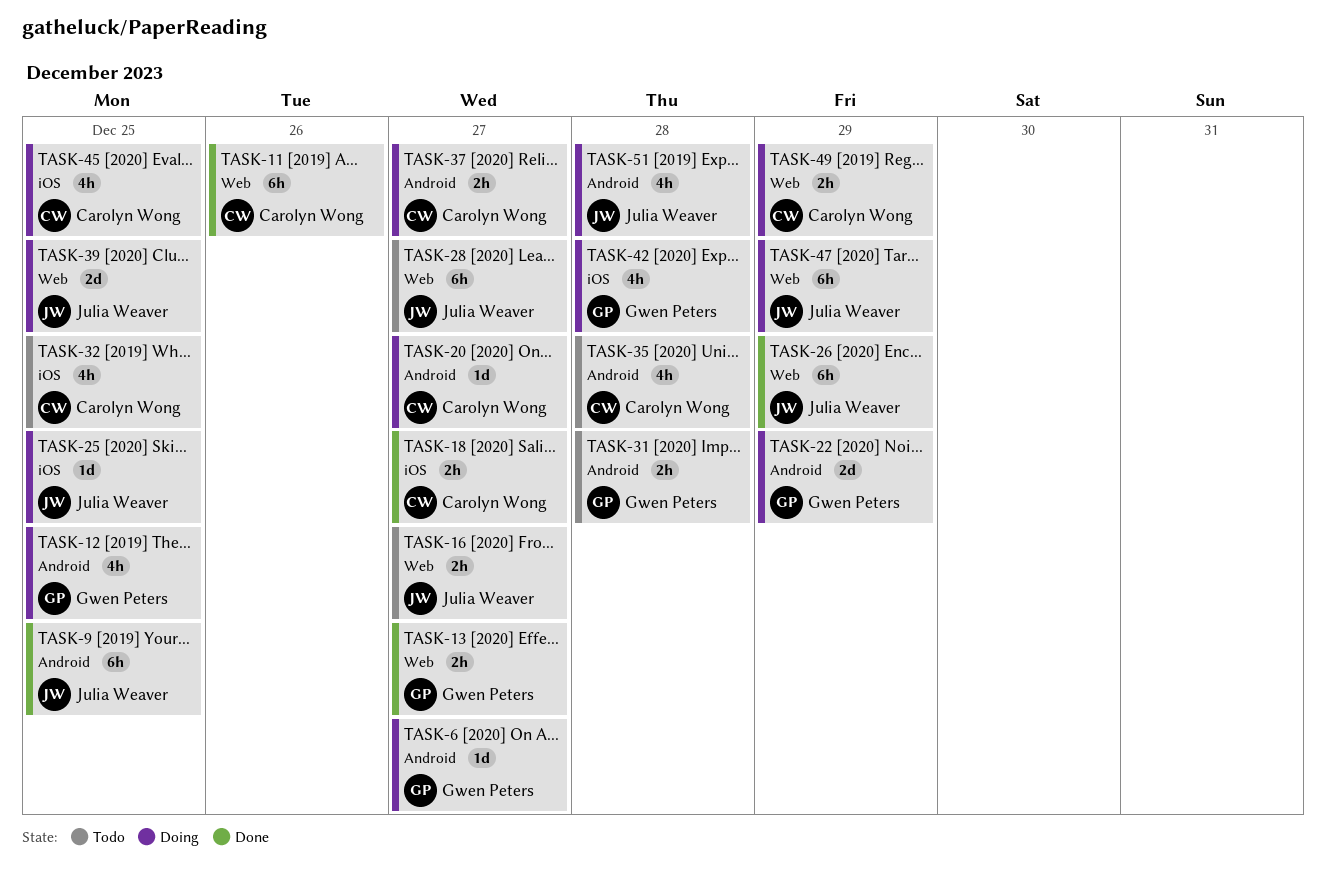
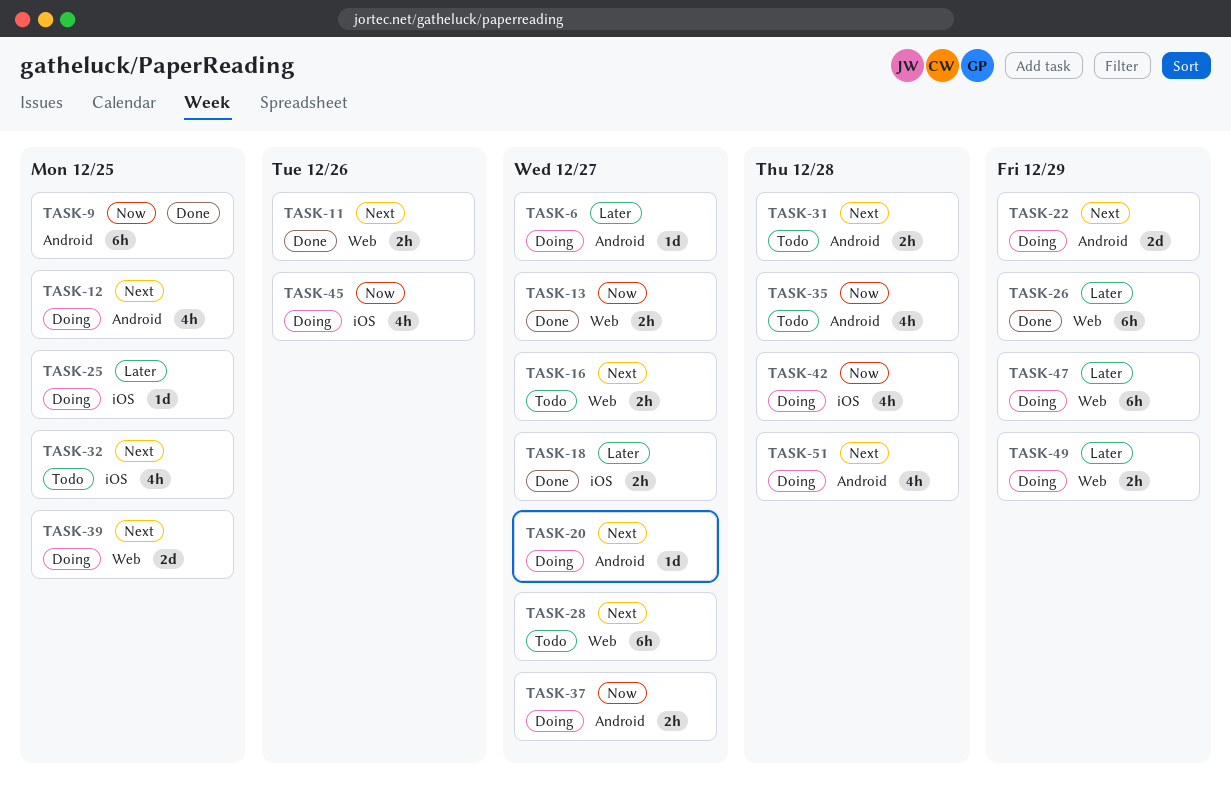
TASK-11, estimate: 6h -> 2h
TASK-45, due: Dec 25 -> Dec 26

